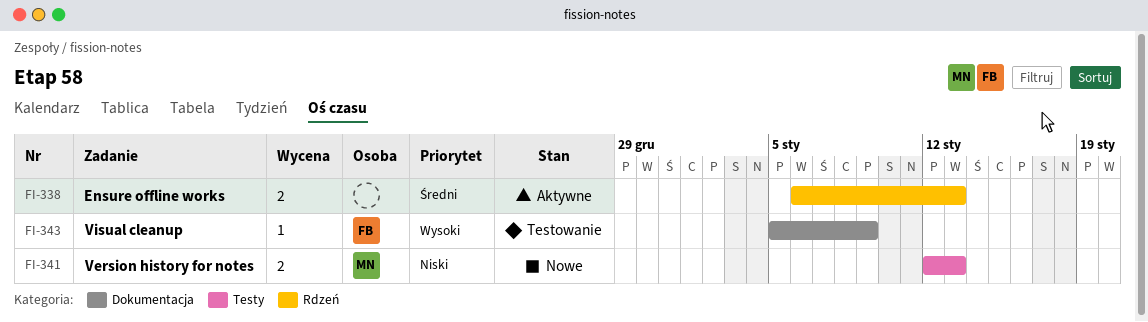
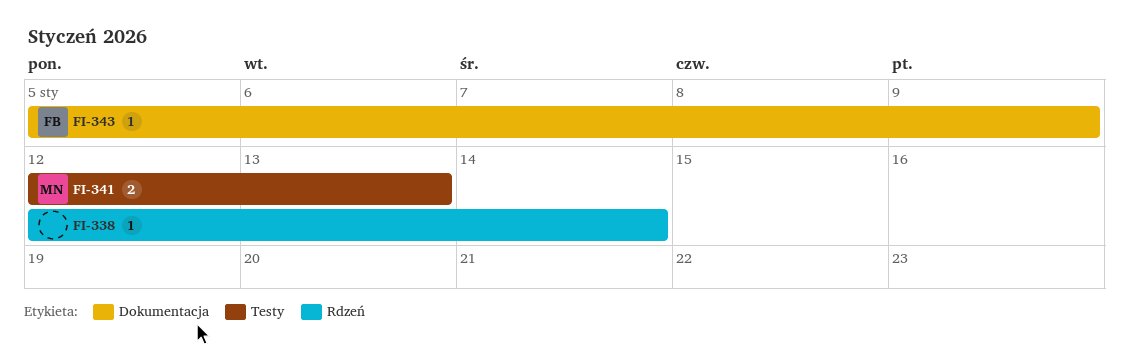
FI-338, estimate: 2 -> 1
FI-338, start: Jan 6 -> Jan 12
FI-338, due: Jan 13 -> Jan 14

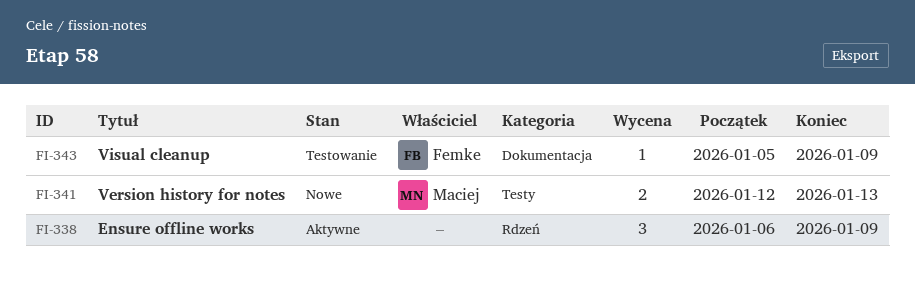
FI-338, estimate: 1 -> 3
FI-338, start: Jan 12 -> Jan 6
FI-338, due: Jan 14 -> Jan 9

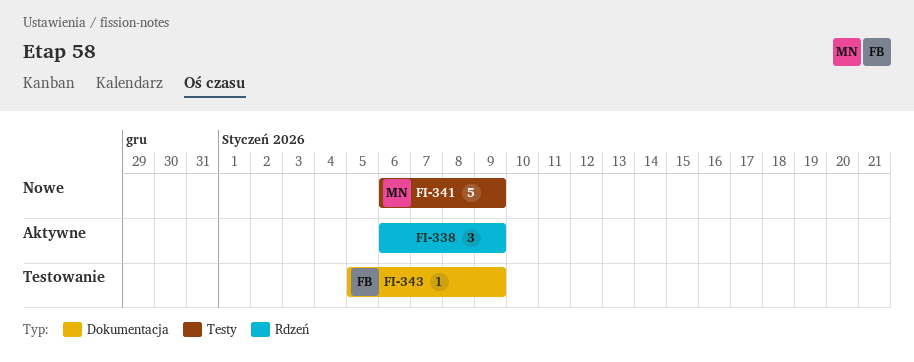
FI-341, estimate: 2 -> 5
FI-341, start: Jan 12 -> Jan 6
FI-341, due: Jan 13 -> Jan 9

